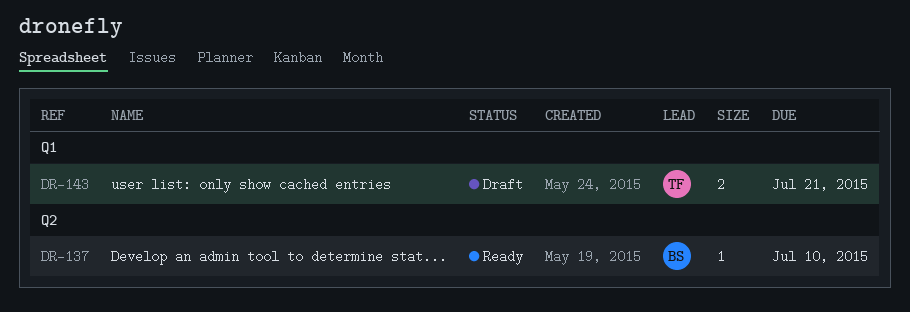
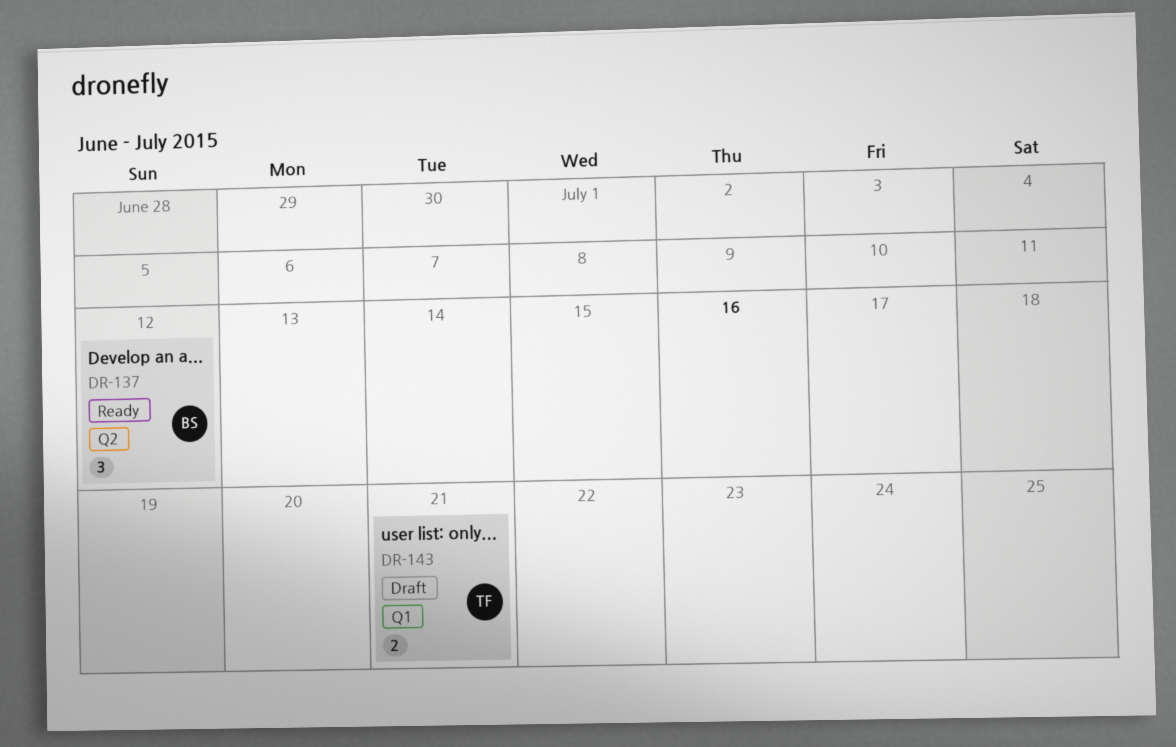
DR-137, estimate: 1 -> 3
DR-137, due: Jul 10 -> Jul 12

